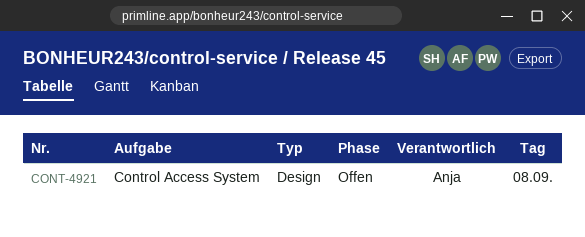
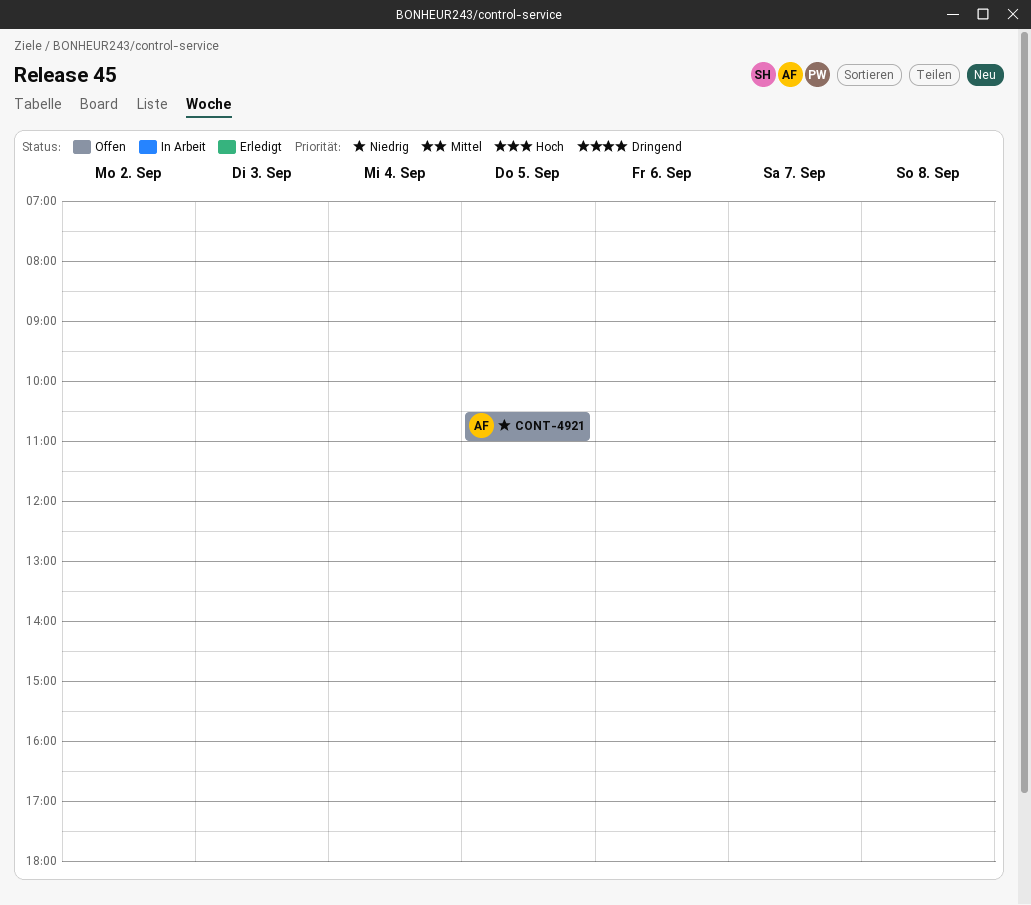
CONT-4921, day: Sep 8 -> Sep 5

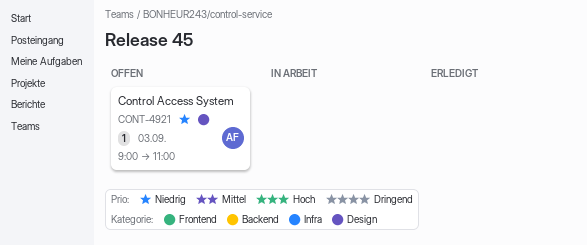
CONT-4921, day: Sep 5 -> Sep 3
CONT-4921, begins: 10:30 -> 09:00

